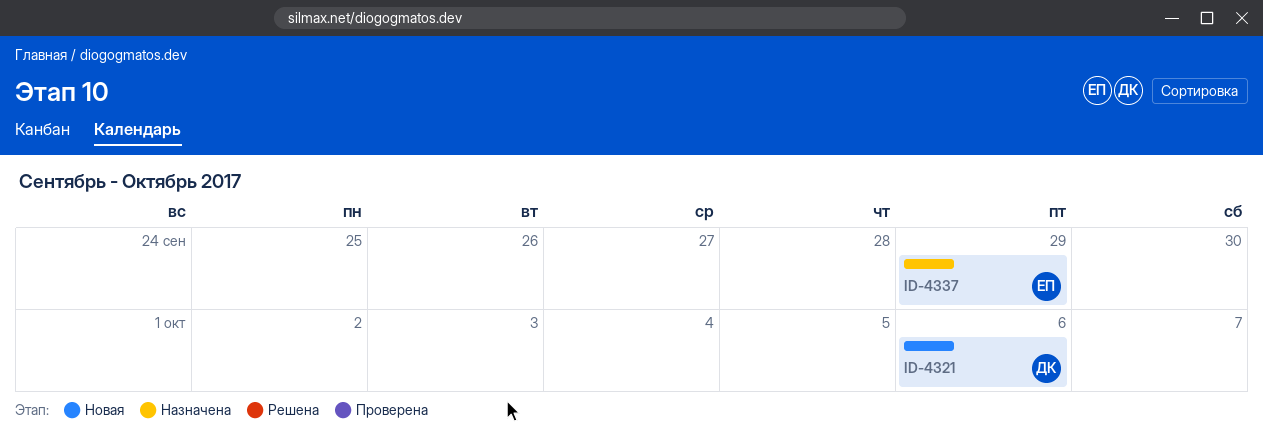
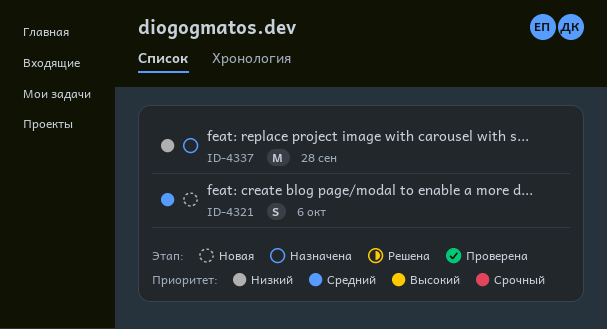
ID-4337, due: Sep 29 -> Sep 28

